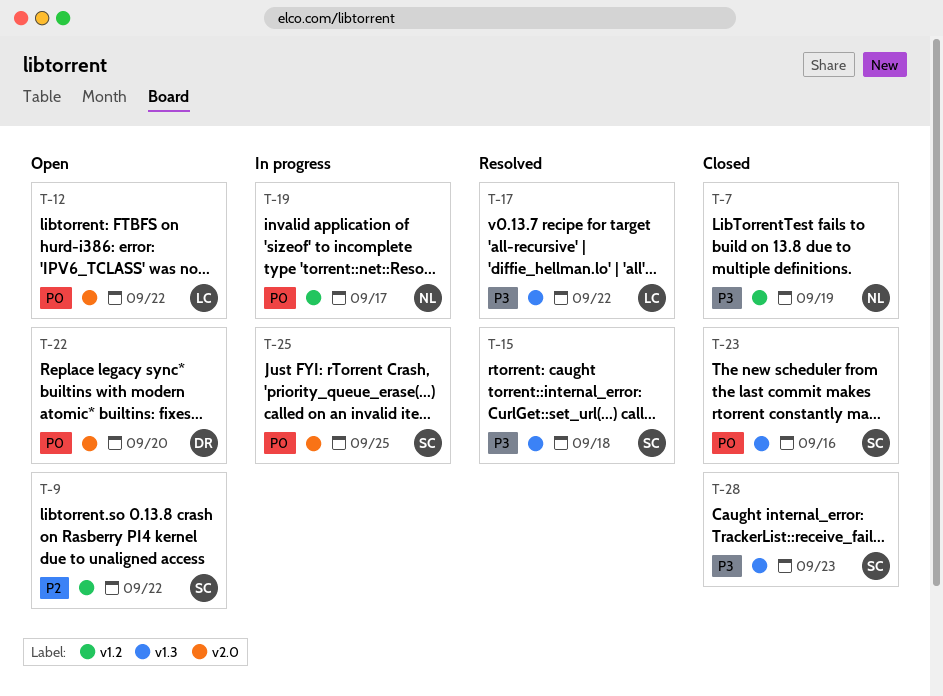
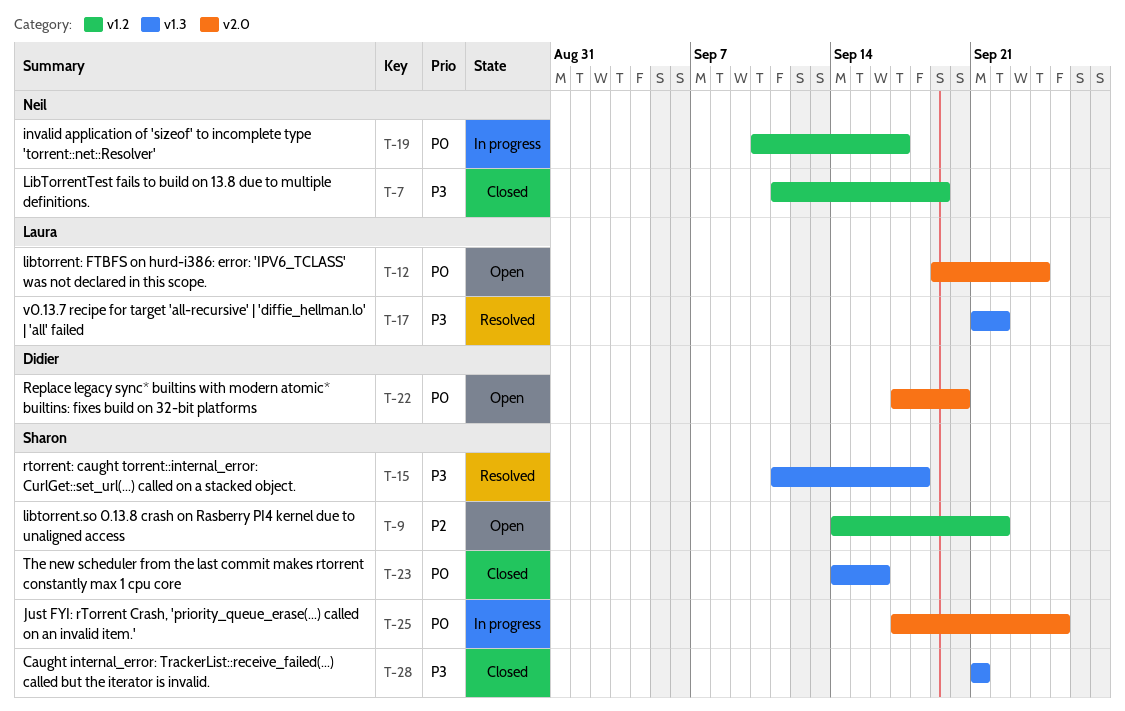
T-12, due: Sep 22 -> Sep 24
T-28, due: Sep 23 -> Sep 21

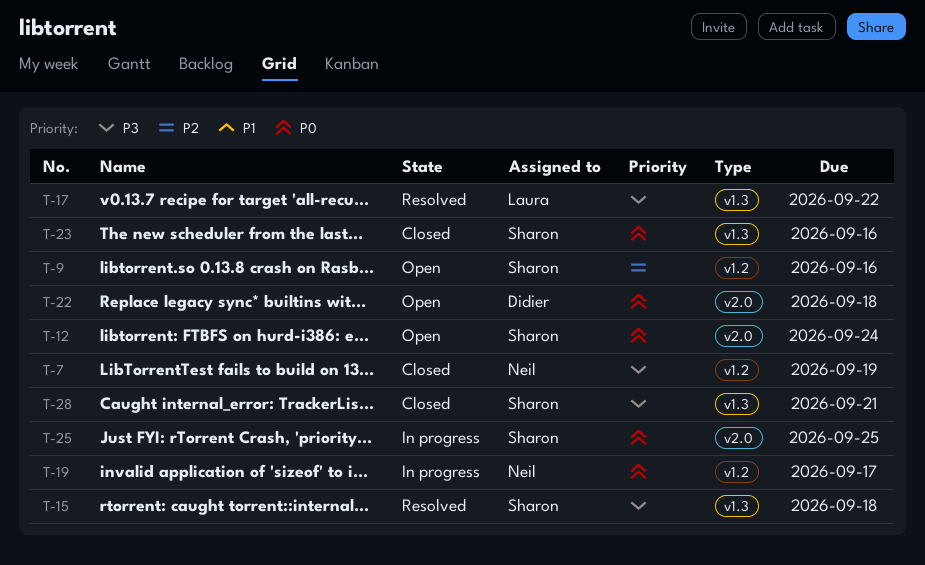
T-9, due: Sep 22 -> Sep 16
T-12, owner: Laura -> Sharon
T-22, due: Sep 20 -> Sep 18

